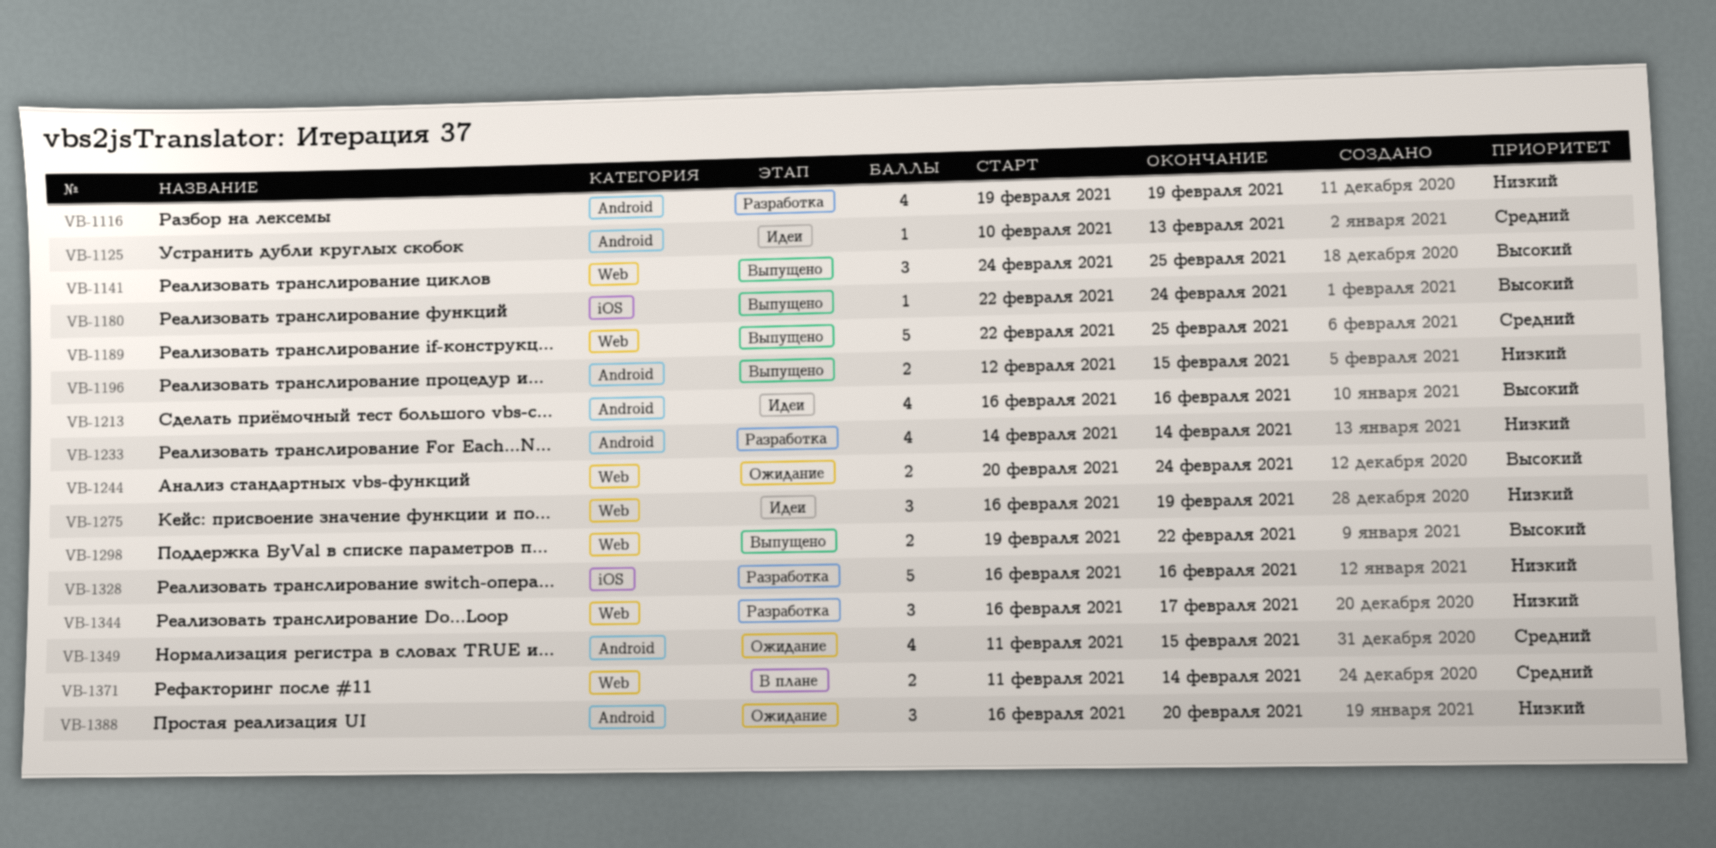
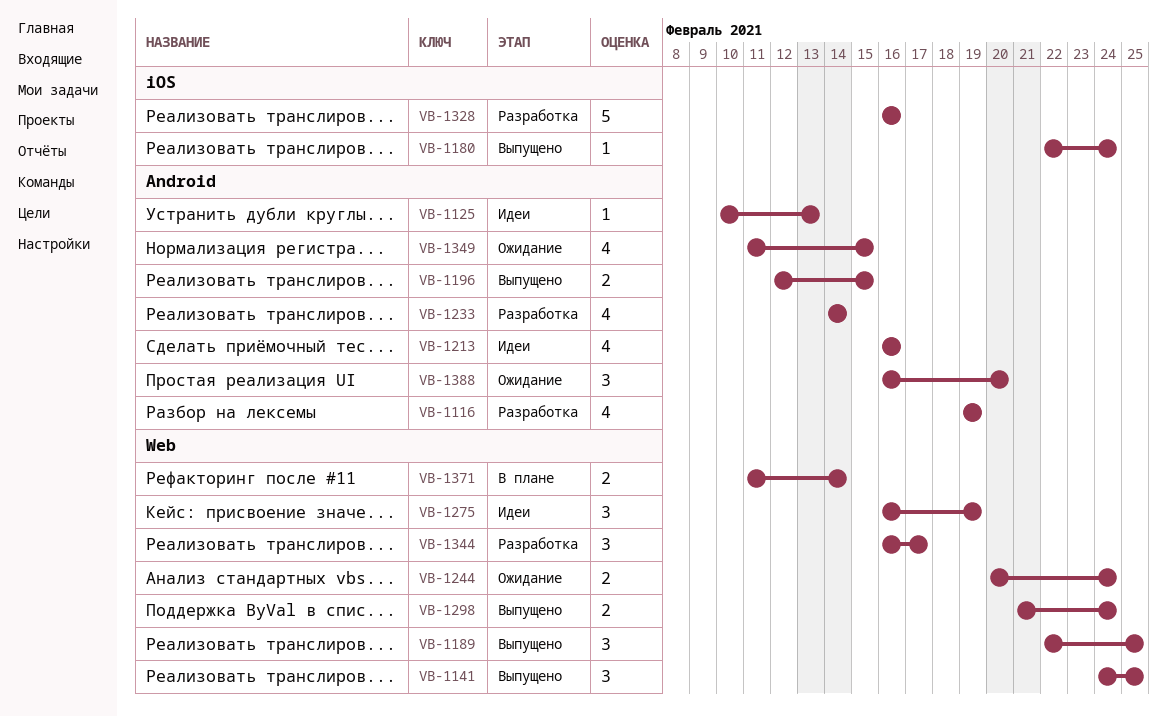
VB-1189, estimate: 5 -> 3
VB-1298, start: Feb 19 -> Feb 21
VB-1298, due: Feb 22 -> Feb 24

